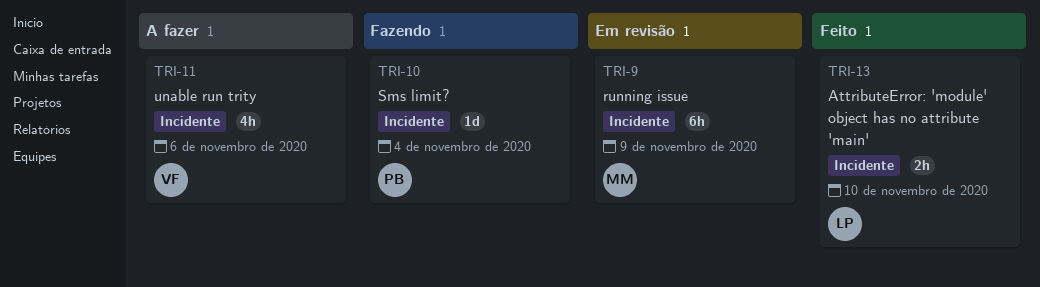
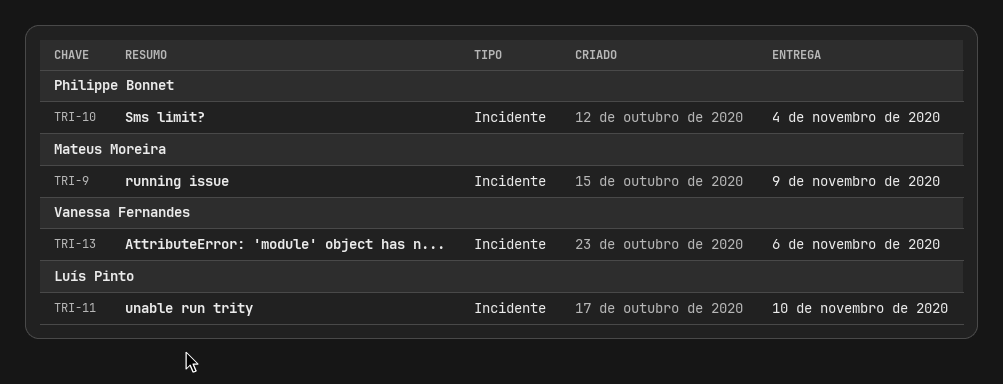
TRI-11, owner: Vanessa Fernandes -> Luís Pinto
TRI-11, due: Nov 6 -> Nov 10
TRI-13, owner: Luís Pinto -> Vanessa Fernandes
TRI-13, due: Nov 10 -> Nov 6

